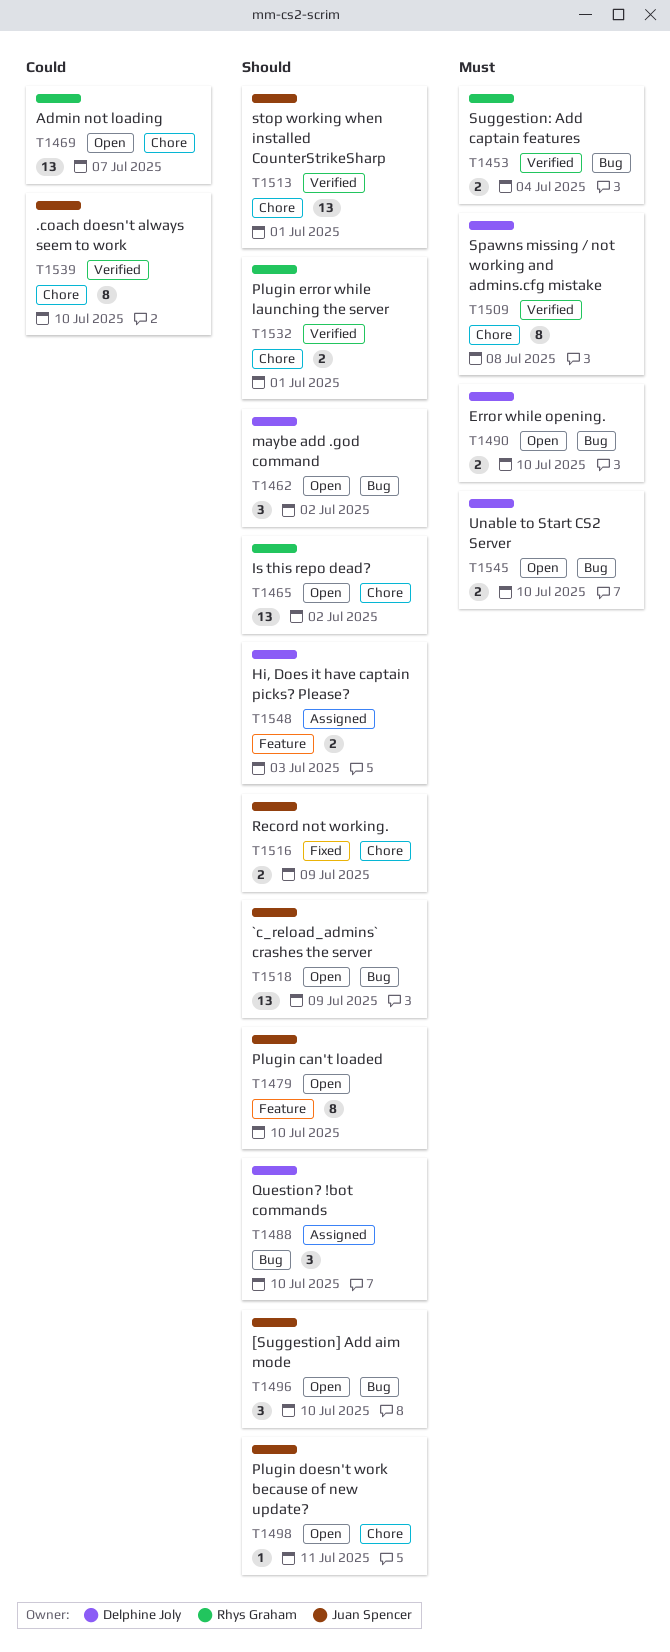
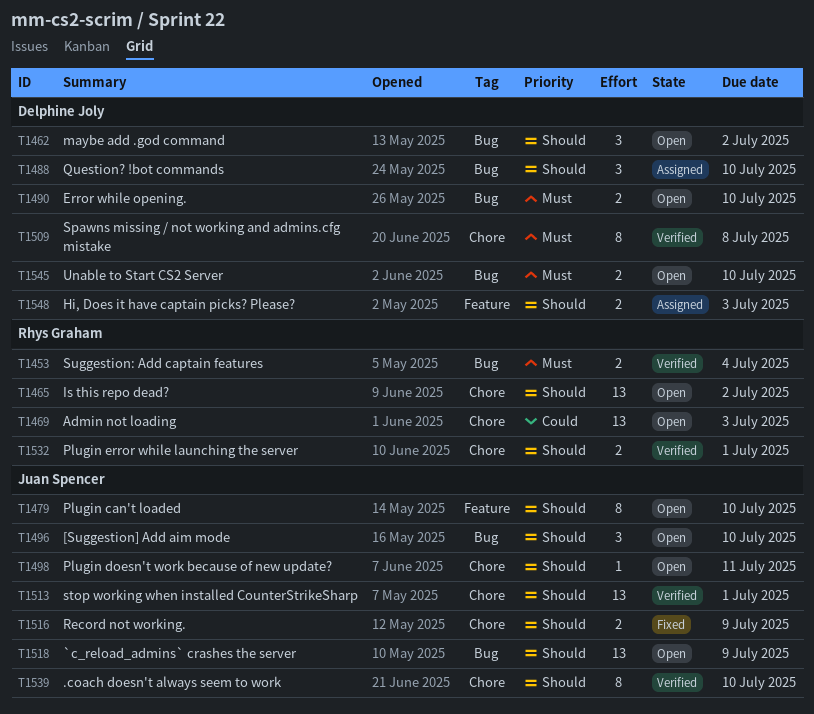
T1469, due: Jul 7 -> Jul 3
T1539, priority: Could -> Should

